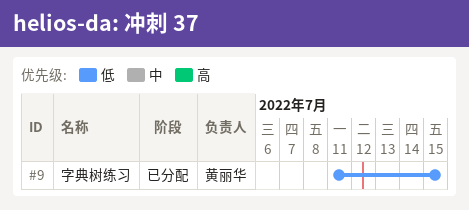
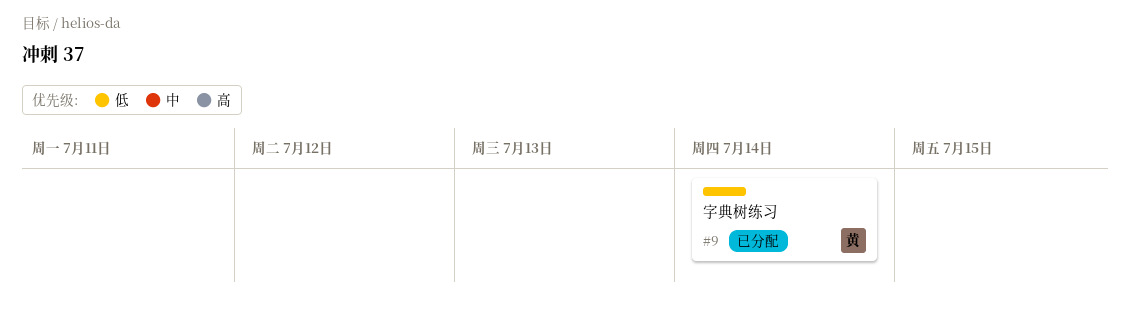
#9, due: Jul 15 -> Jul 14

